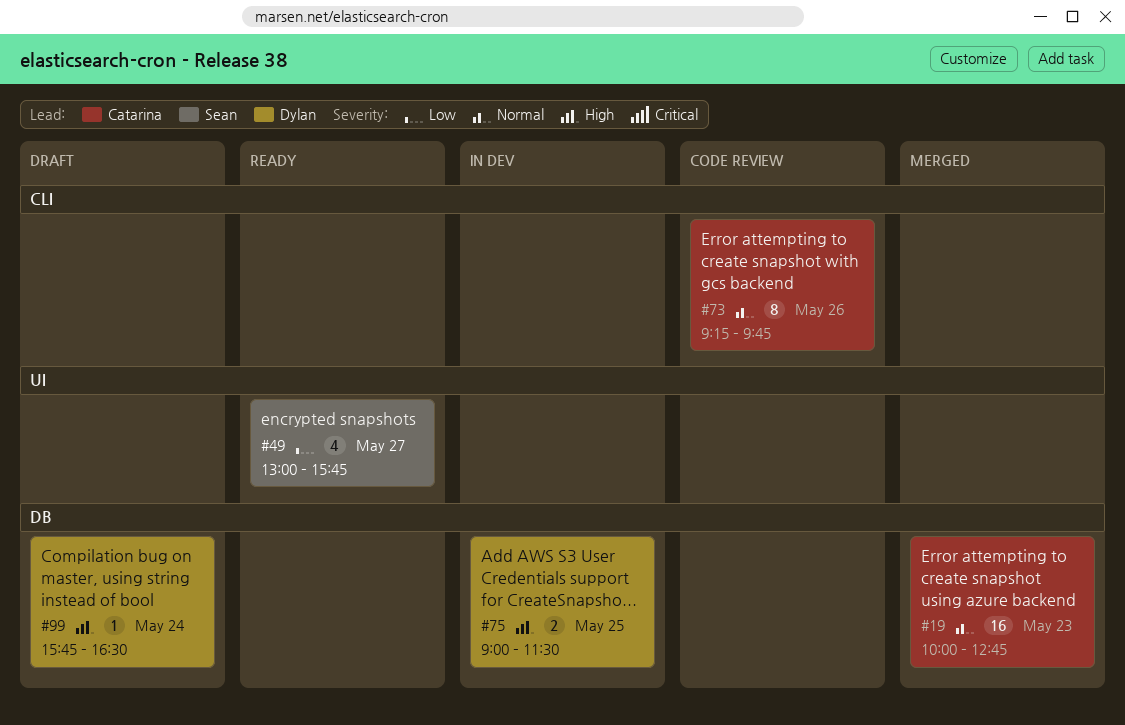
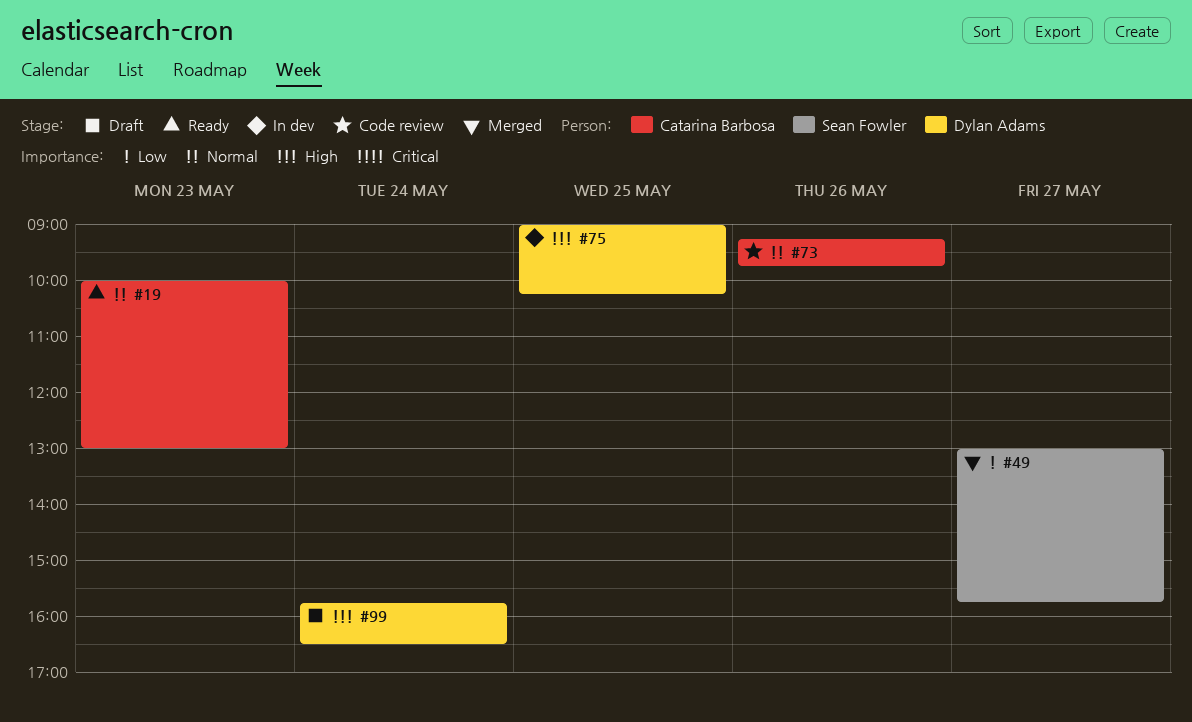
#19, status: Merged -> Ready
#19, ends: 12:45 -> 13:00
#49, status: Ready -> Merged
#75, ends: 11:30 -> 10:15

